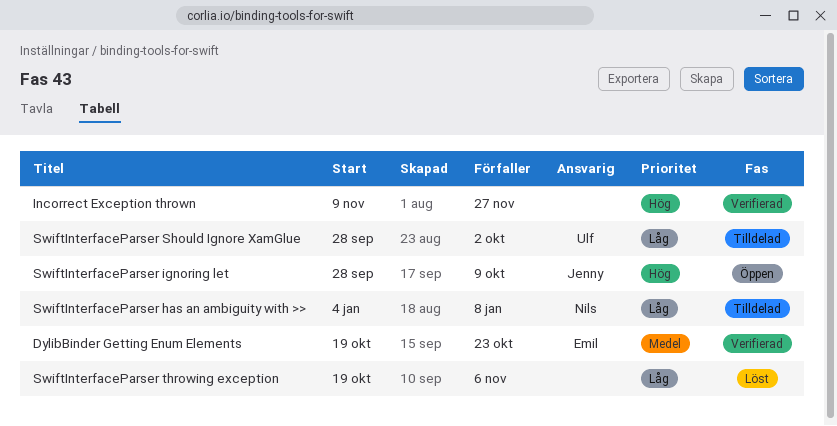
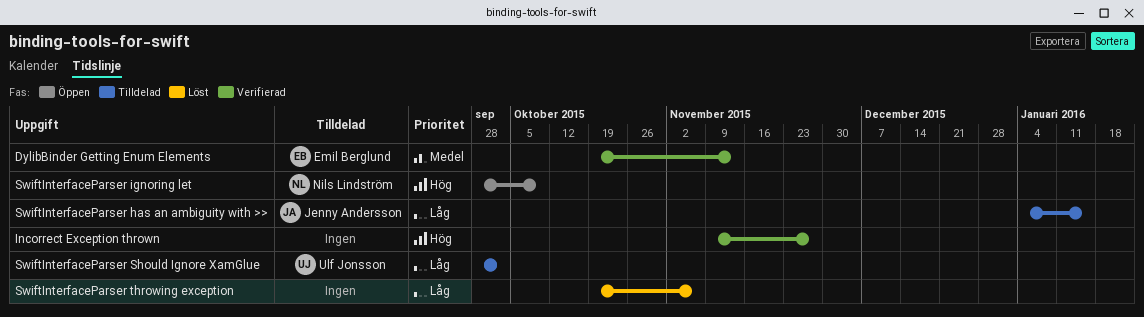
DylibBinder Getting Enum Elements, due: Oct 23 -> Nov 13
SwiftInterfaceParser has an ambiguity with >>, owner: Nils Lindström -> Jenny Andersson
SwiftInterfaceParser has an ambiguity with >>, due: Jan 8 -> Jan 15
SwiftInterfaceParser ignoring let, owner: Jenny Andersson -> Nils Lindström

